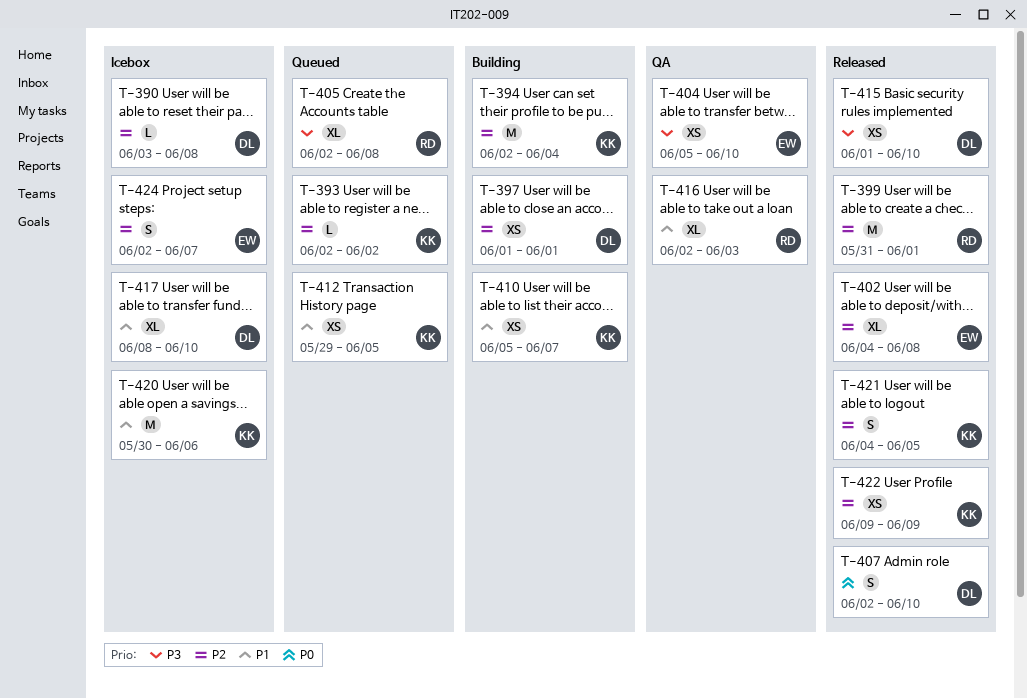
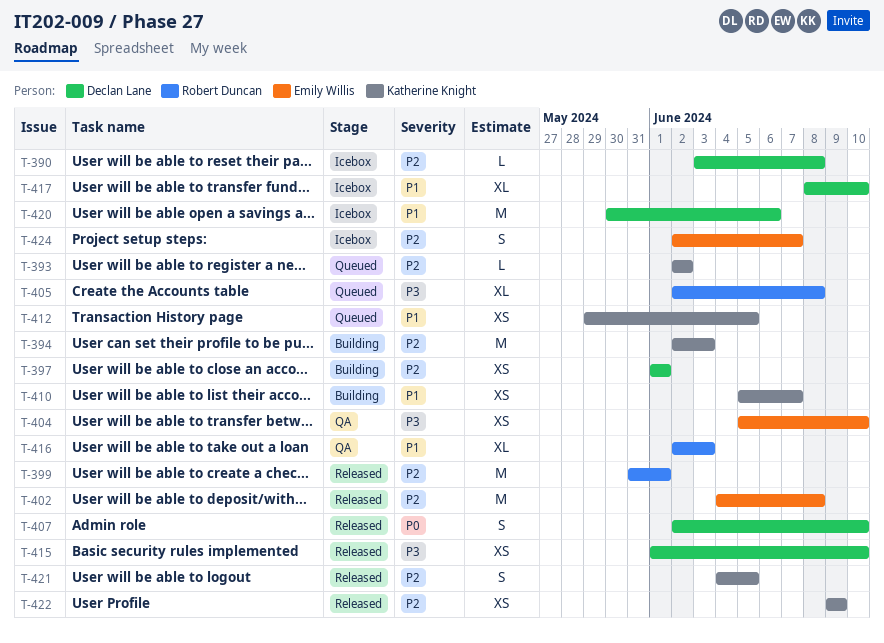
T-394, due: Jun 4 -> Jun 3
T-402, estimate: XL -> M
T-420, owner: Katherine Knight -> Declan Lane

